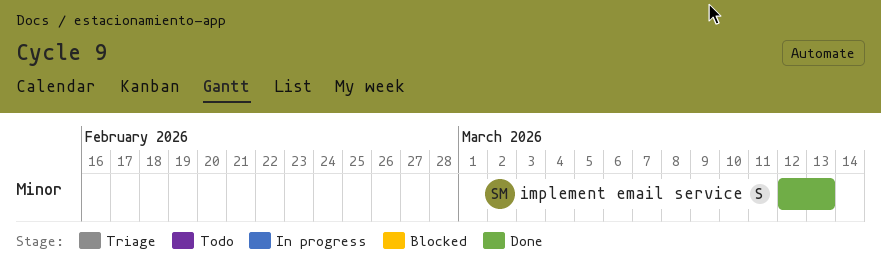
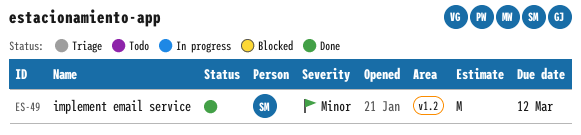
implement email service, estimate: S -> M
implement email service, due: Mar 13 -> Mar 12

